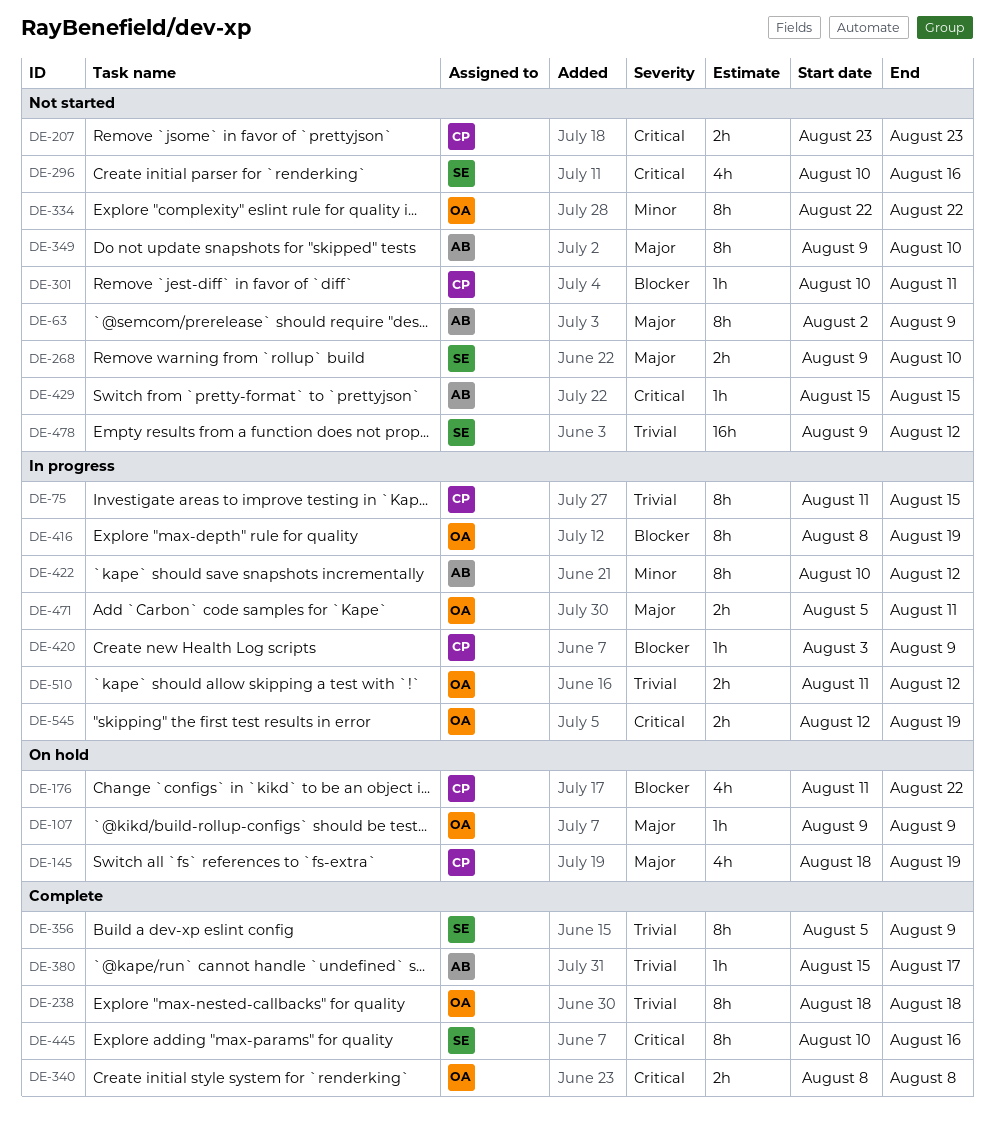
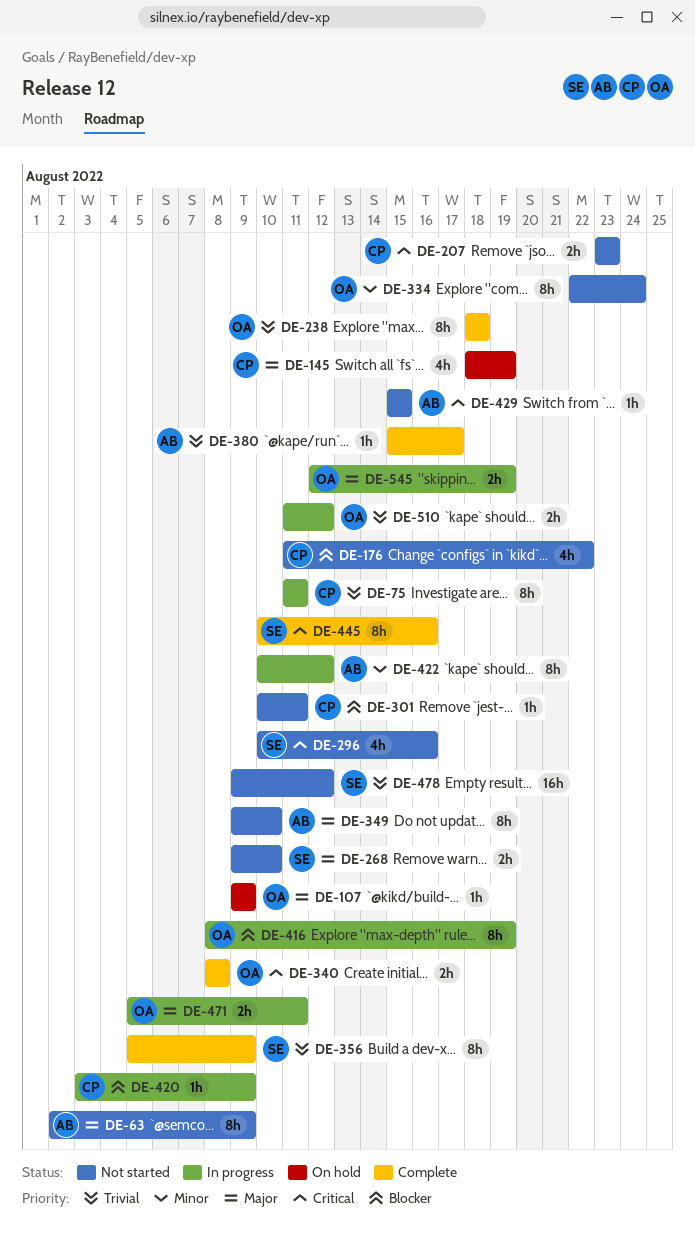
DE-75, due: Aug 15 -> Aug 11
DE-176, status: On hold -> Not started
DE-334, due: Aug 22 -> Aug 24
DE-545, priority: Critical -> Major

